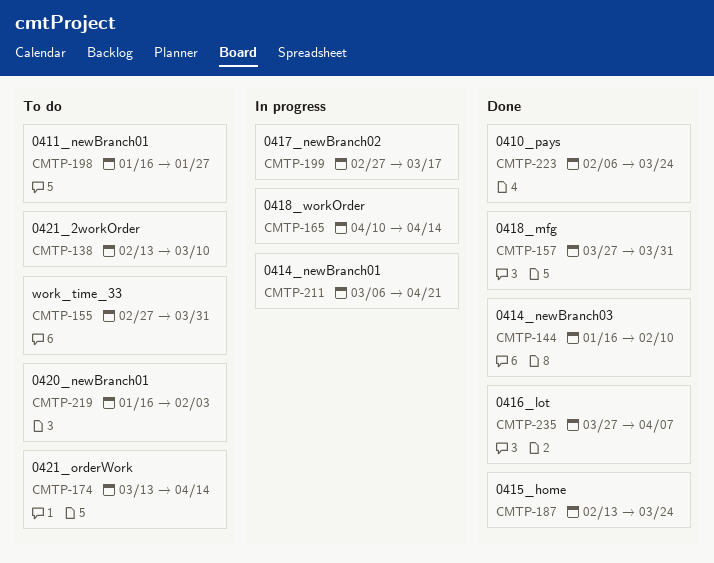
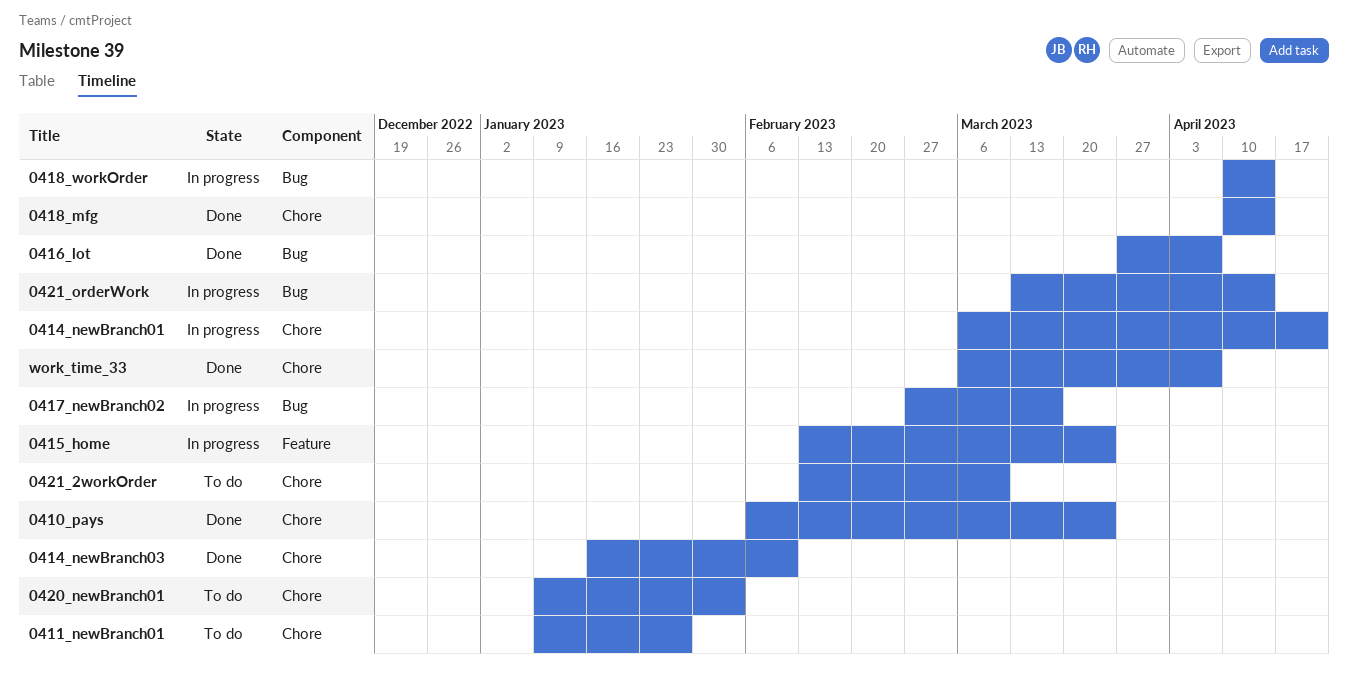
0411_newBranch01, start: Jan 16 -> Jan 9
0415_home, status: Done -> In progress
0418_mfg, start: Mar 27 -> Apr 10
0418_mfg, due: Mar 31 -> Apr 14
0420_newBranch01, start: Jan 16 -> Jan 9
0421_orderWork, status: To do -> In progress
work_time_33, status: To do -> Done
work_time_33, start: Feb 27 -> Mar 6
work_time_33, due: Mar 31 -> Apr 7

